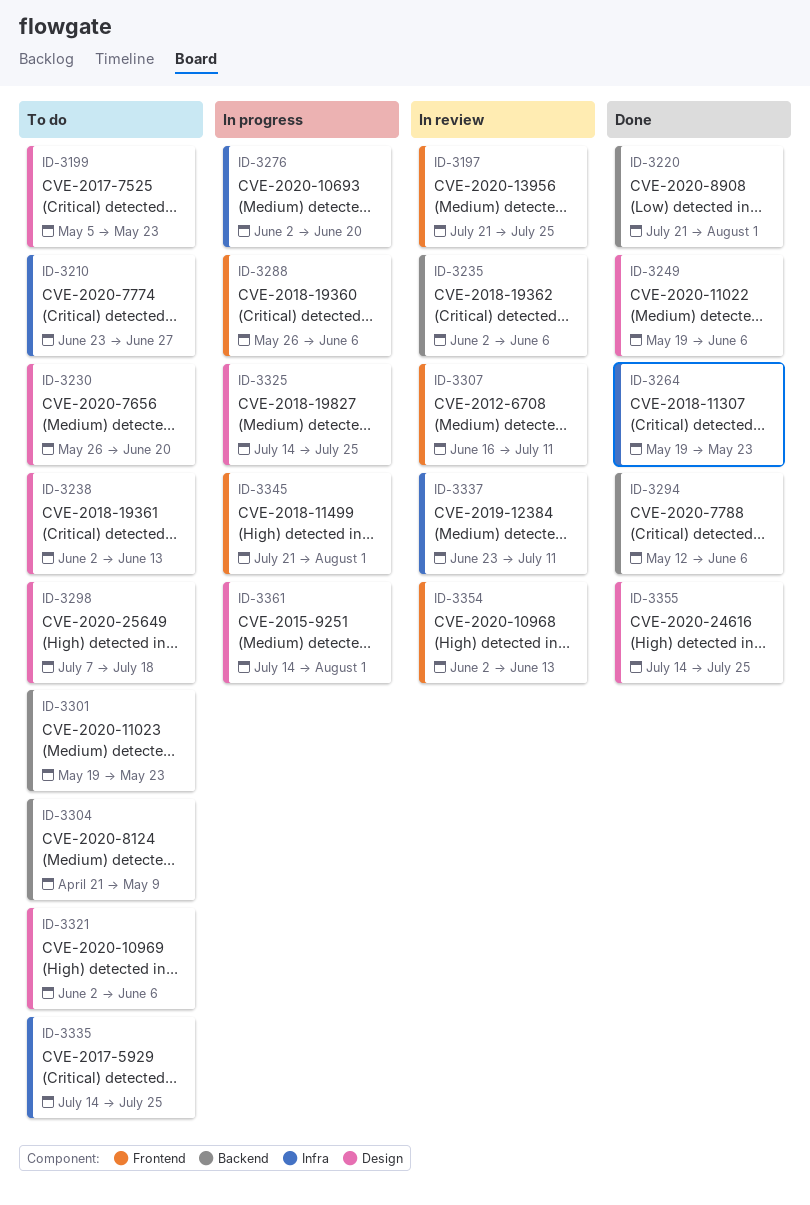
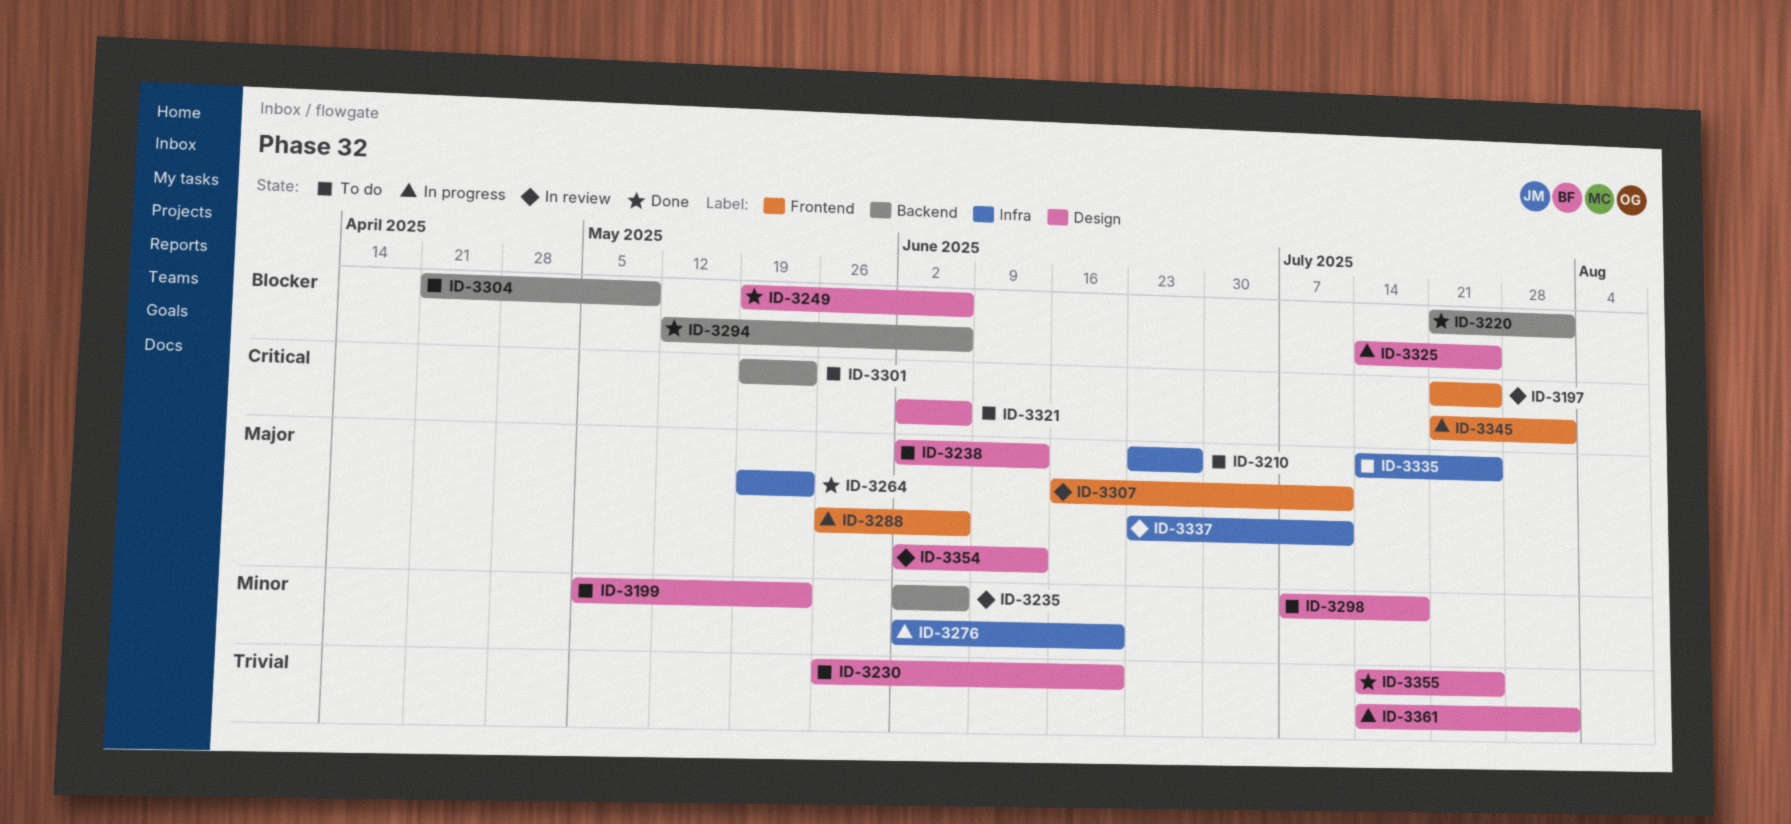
ID-3354, label: Frontend -> Design

